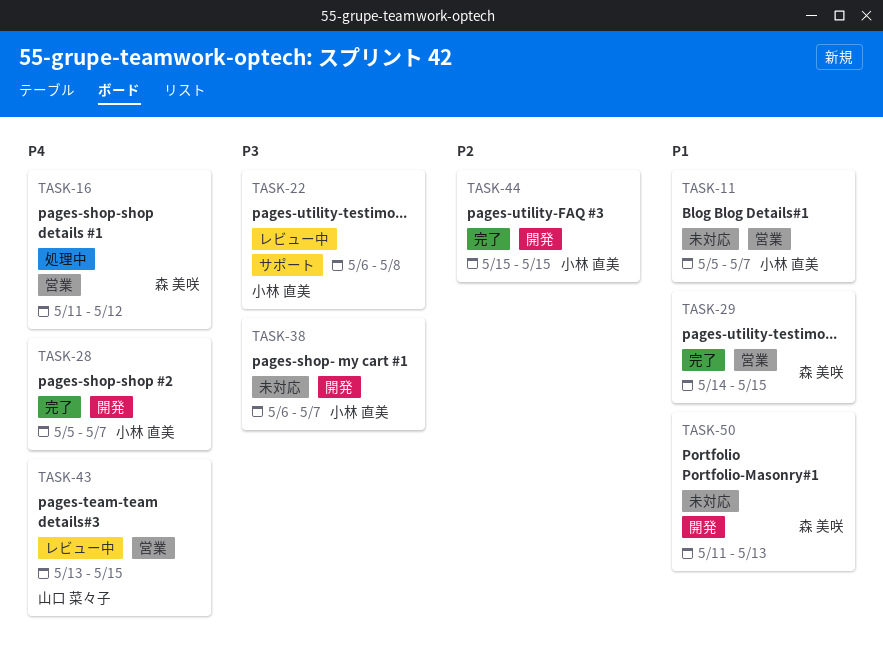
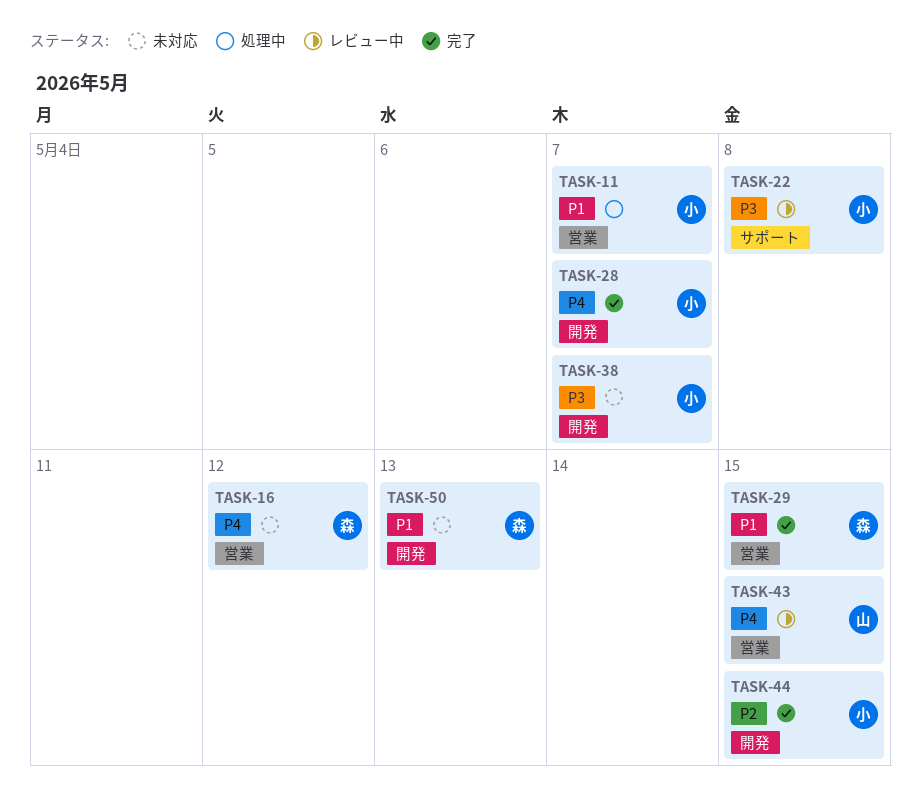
TASK-11, status: 未対応 -> 処理中
TASK-16, status: 処理中 -> 未対応

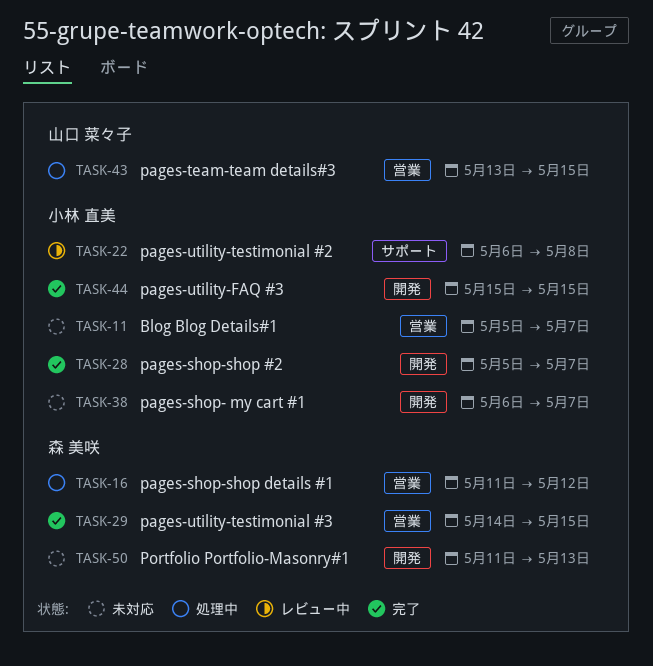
TASK-11, status: 処理中 -> 未対応
TASK-16, status: 未対応 -> 処理中
TASK-43, status: レビュー中 -> 処理中

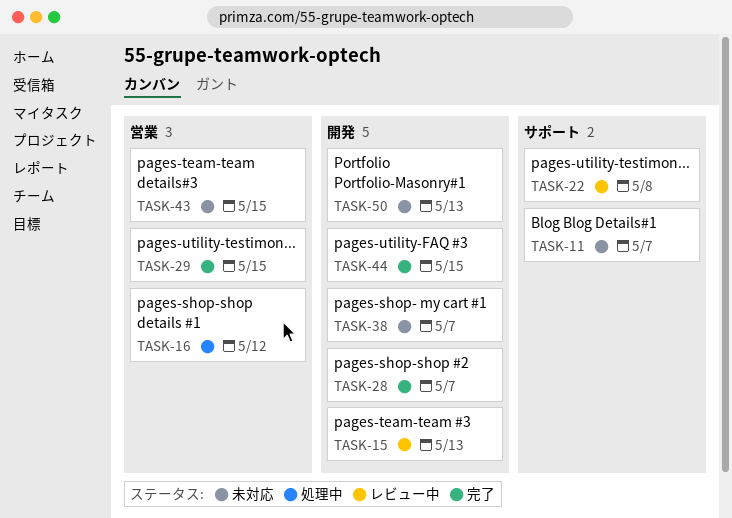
TASK-11, label: 営業 -> サポート
TASK-15: none -> present
TASK-43, status: 処理中 -> 未対応

